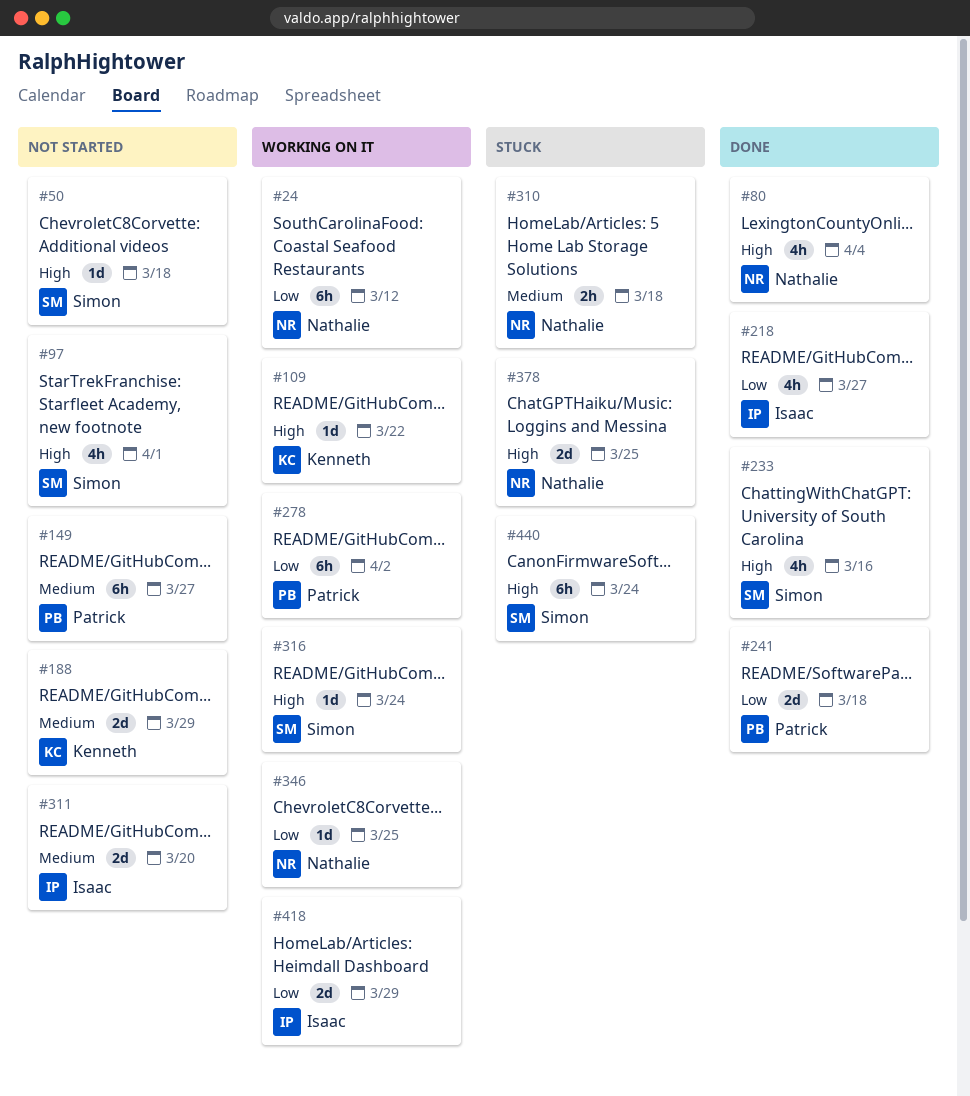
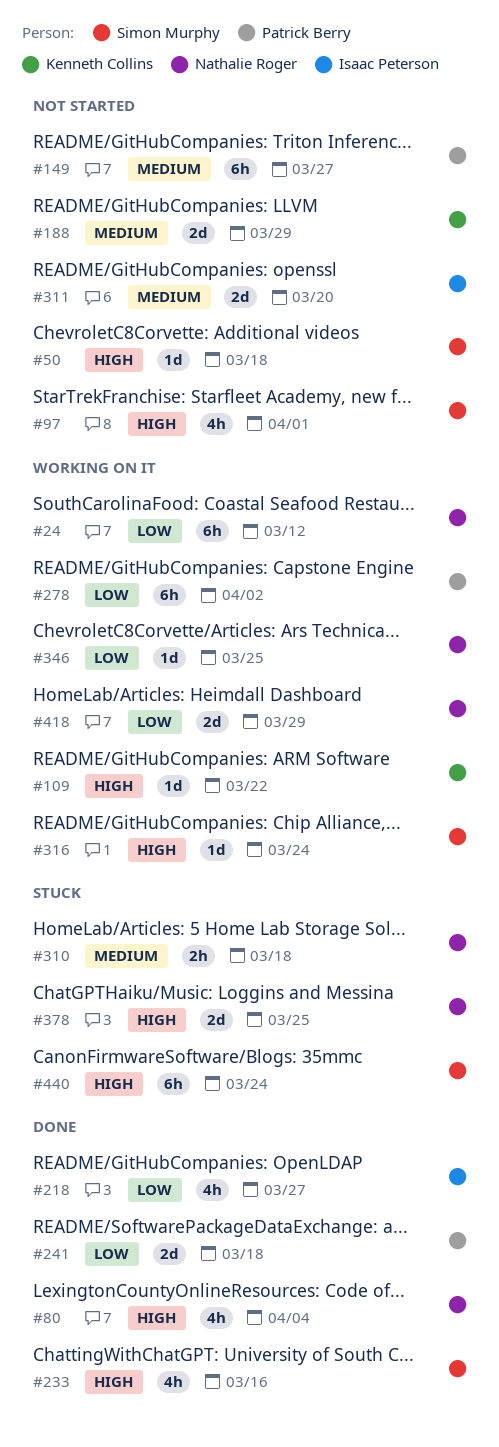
#418, owner: Isaac Peterson -> Nathalie Roger

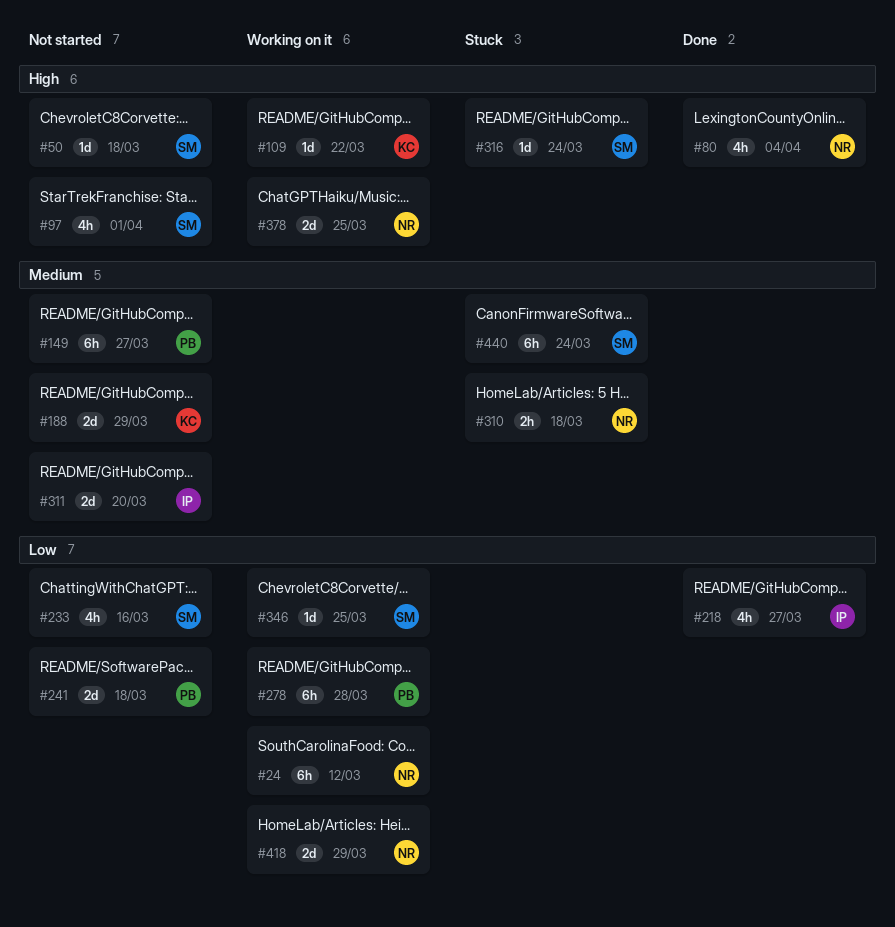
#233, status: Done -> Not started
#233, priority: High -> Low
#241, status: Done -> Not started
#278, due: Apr 2 -> Mar 28
#316, status: Working on it -> Stuck
#346, owner: Nathalie Roger -> Simon Murphy
#378, status: Stuck -> Working on it
#440, priority: High -> Medium

